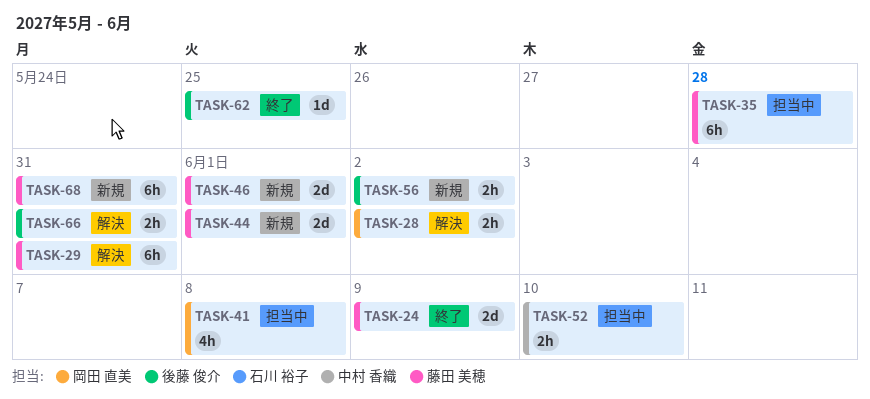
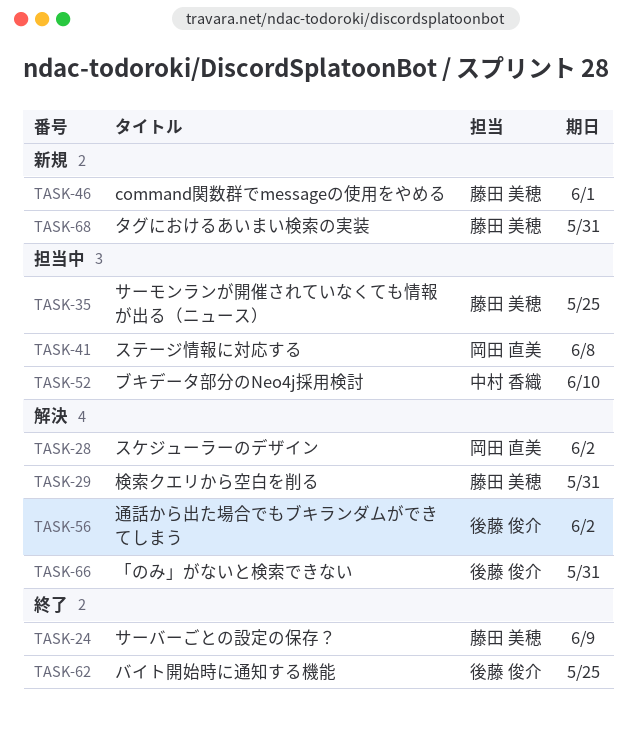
TASK-35, due: May 28 -> May 25
TASK-44: present -> none
TASK-56, status: 新規 -> 解決

